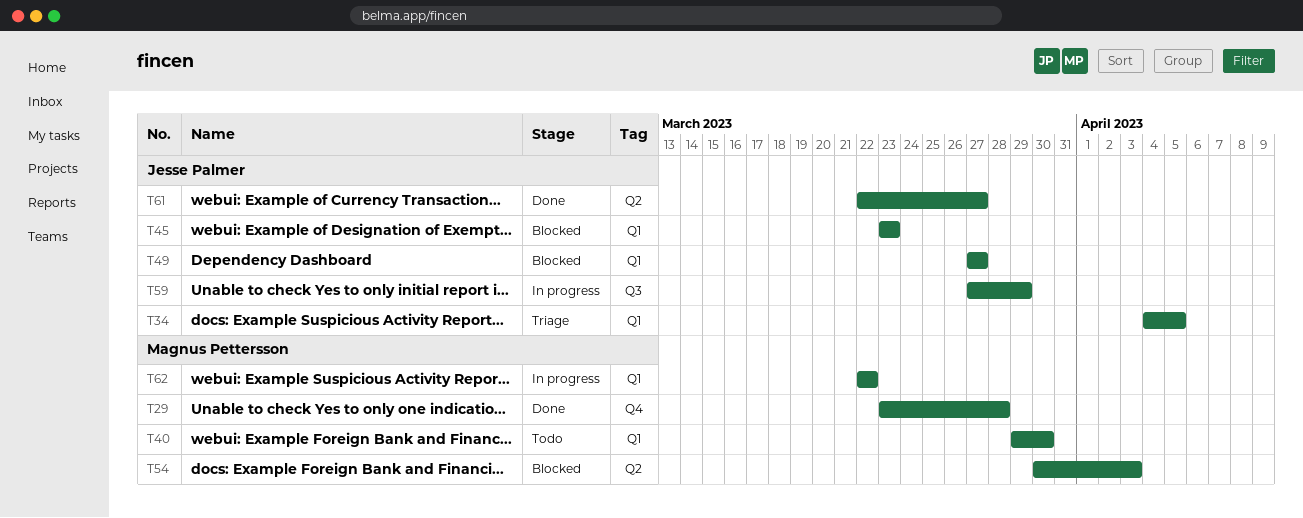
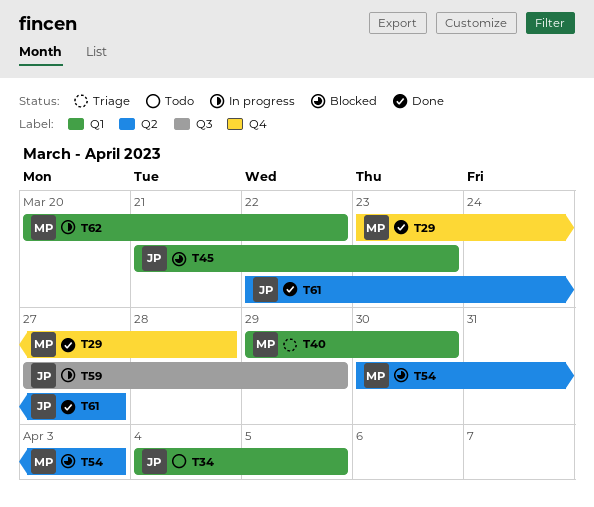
T34, status: Triage -> Todo
T40, status: Todo -> Triage
T45, start: Mar 23 -> Mar 21
T49: present -> none
T62, start: Mar 22 -> Mar 20

